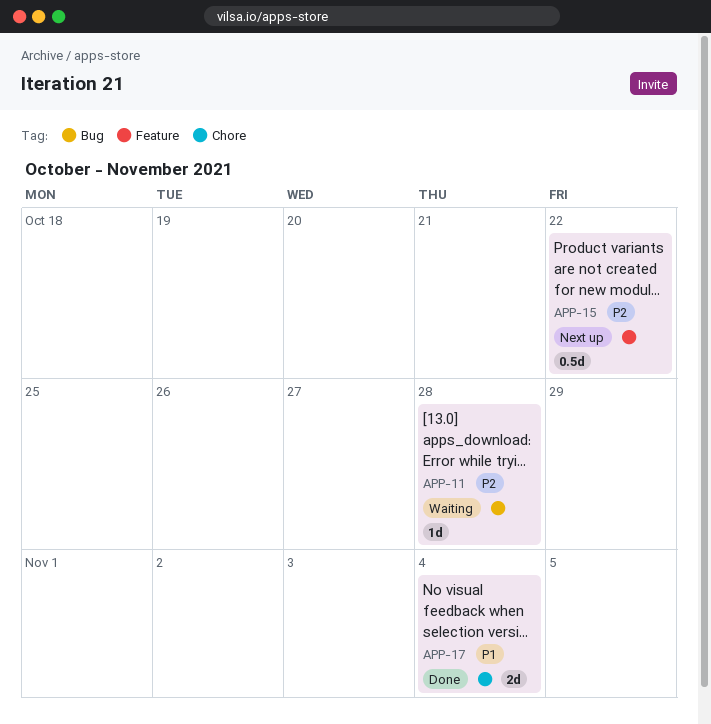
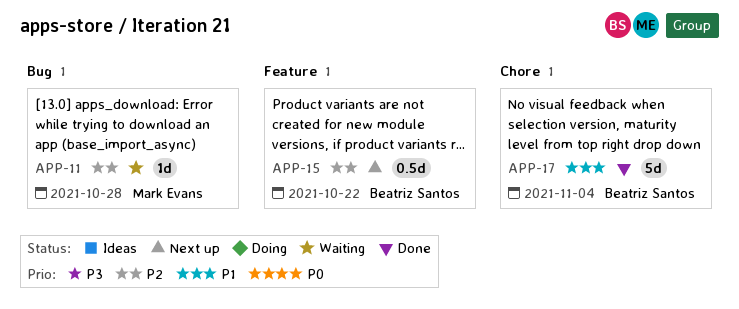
APP-17, estimate: 2d -> 5d

